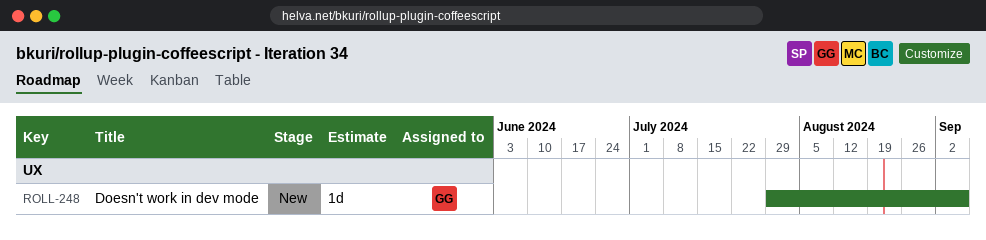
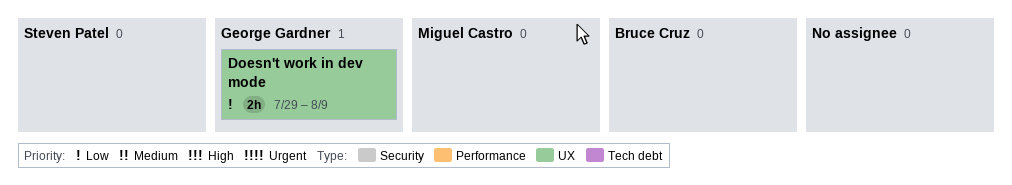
Doesn't work in dev mode, estimate: 1d -> 2h
Doesn't work in dev mode, due: Sep 6 -> Aug 9

